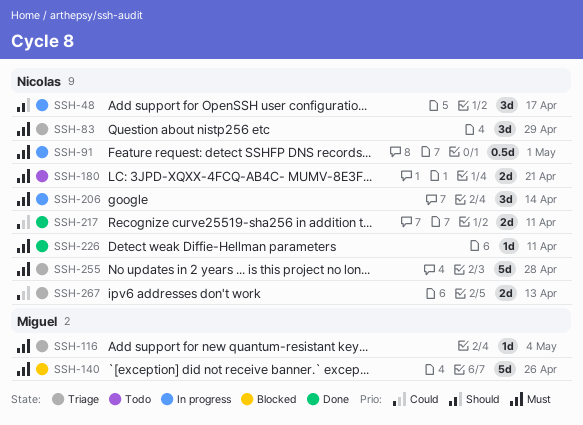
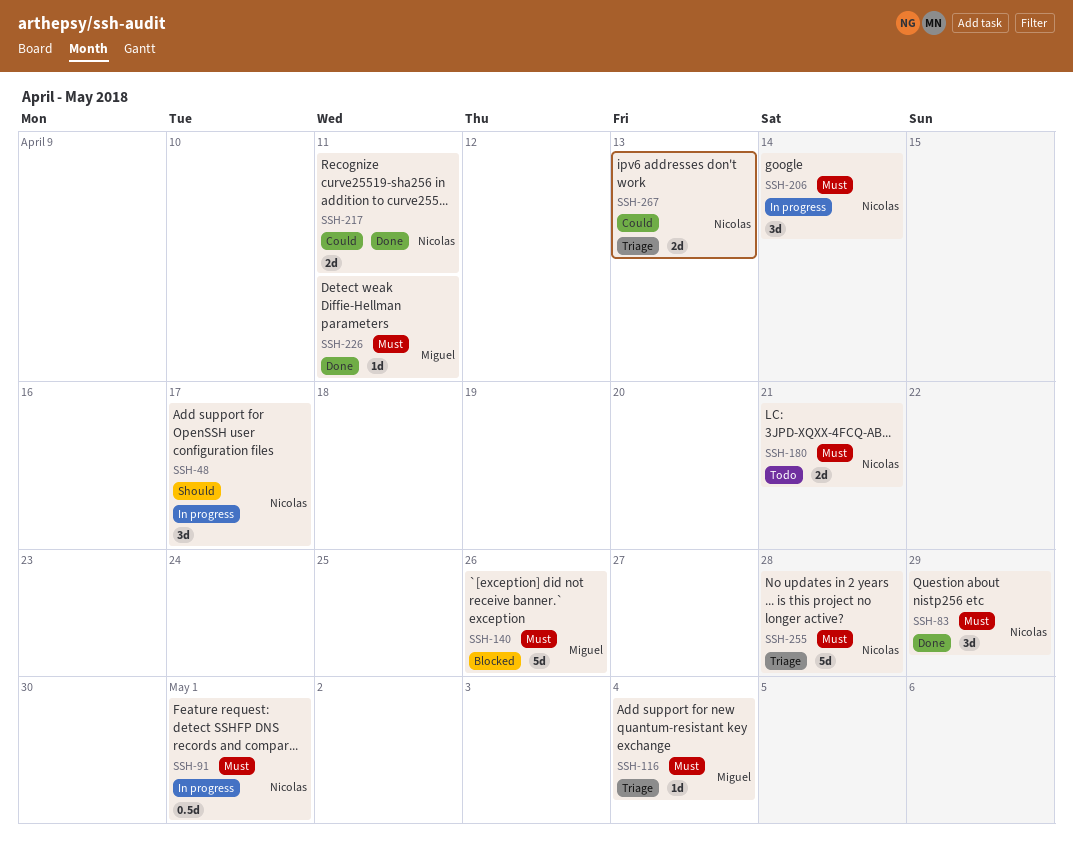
SSH-83, status: Triage -> Done
SSH-226, owner: Nicolas -> Miguel

